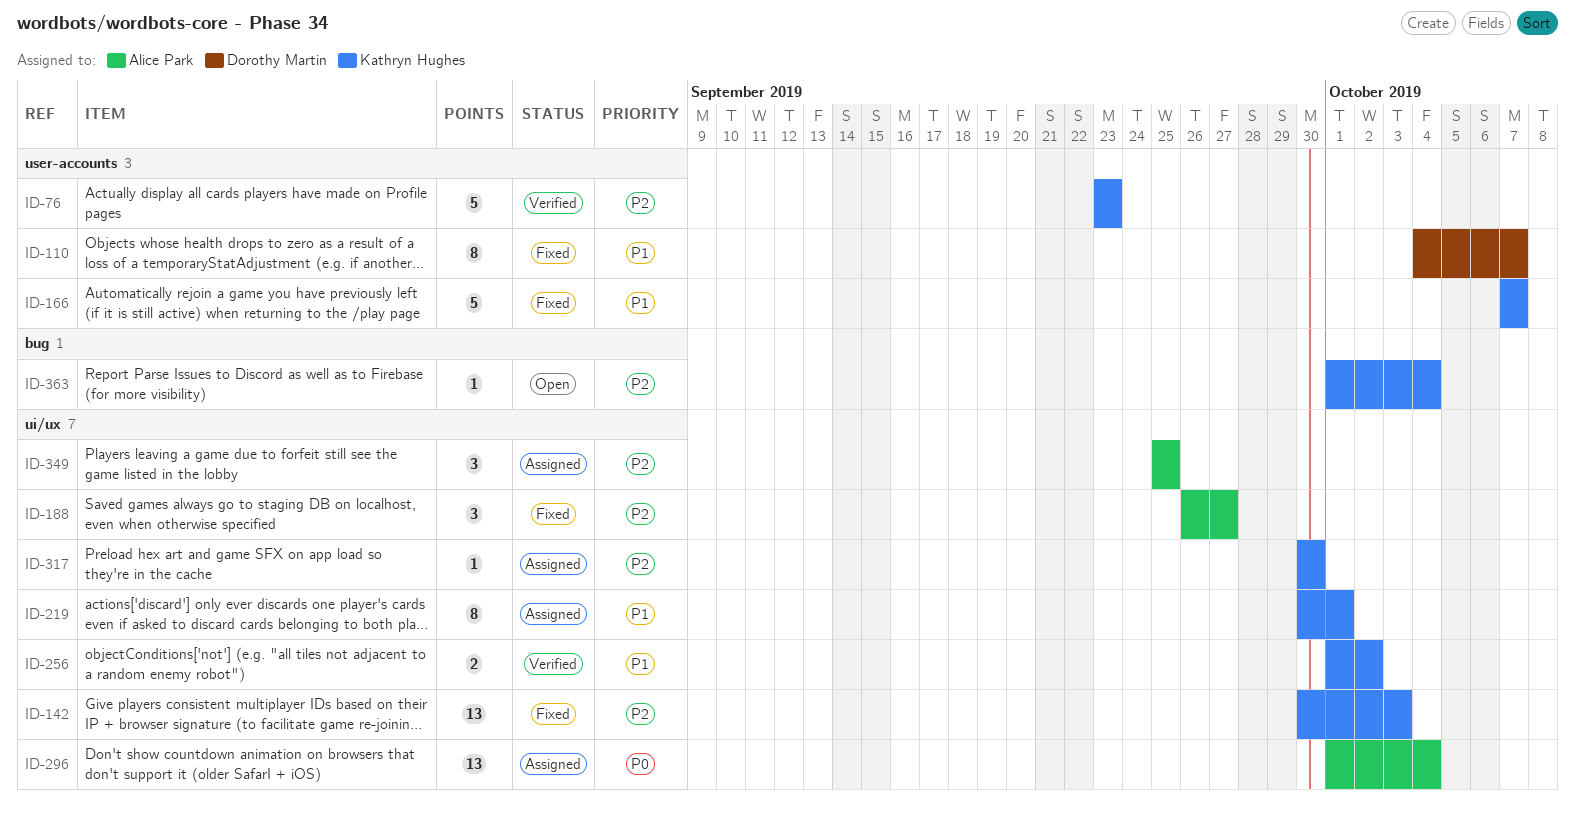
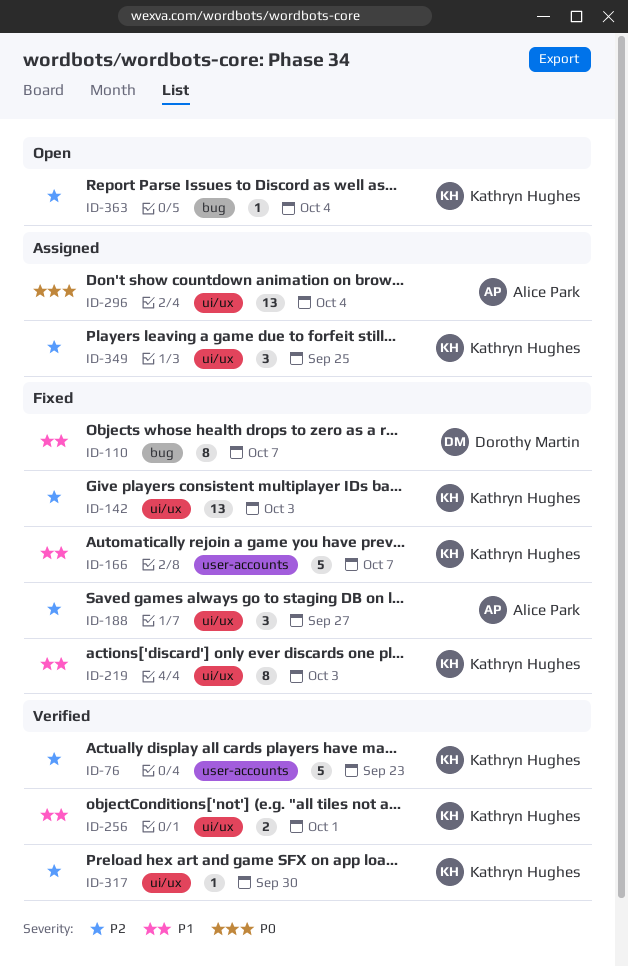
ID-110, label: user-accounts -> bug
ID-219, status: Assigned -> Fixed
ID-219, due: Oct 1 -> Oct 3
ID-256, due: Oct 2 -> Oct 1
ID-317, status: Assigned -> Verified
ID-349, owner: Alice Park -> Kathryn Hughes

